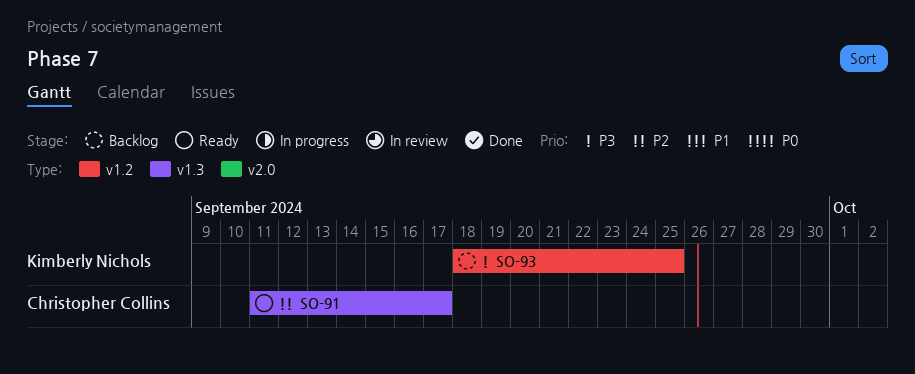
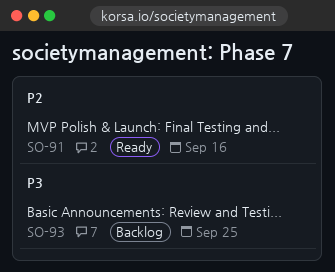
SO-91, due: Sep 17 -> Sep 16

